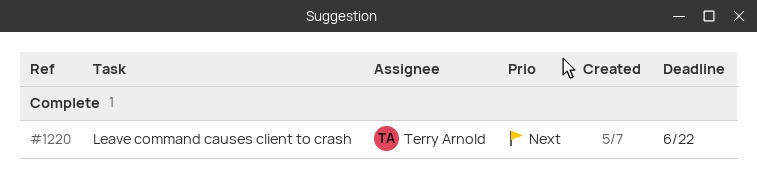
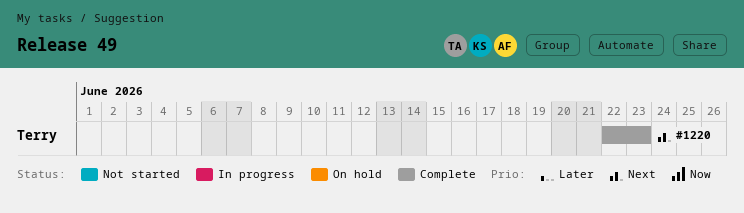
#1220, due: Jun 22 -> Jun 23

